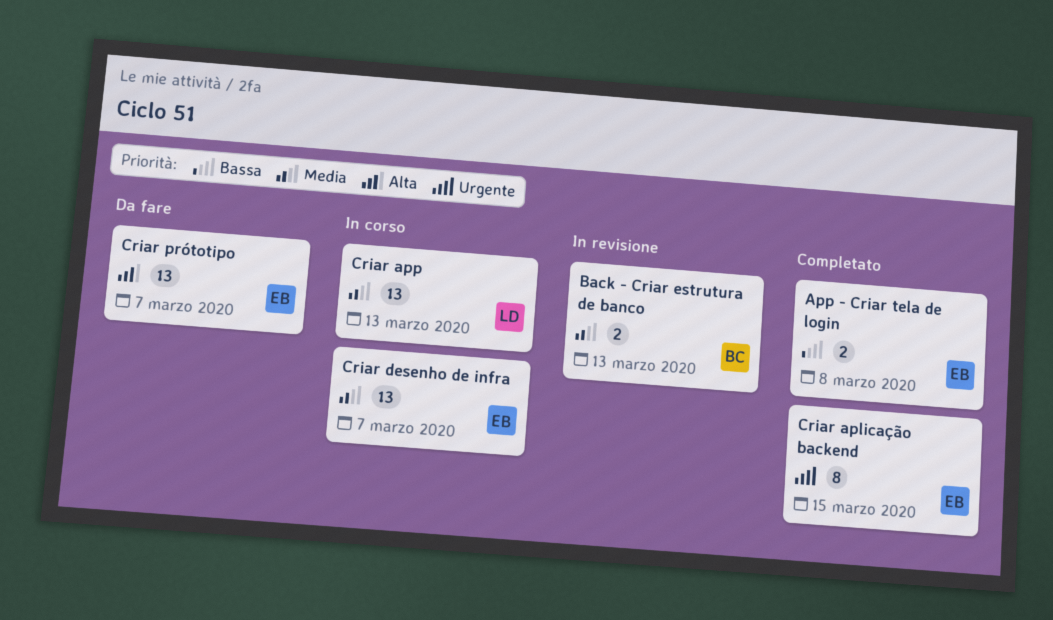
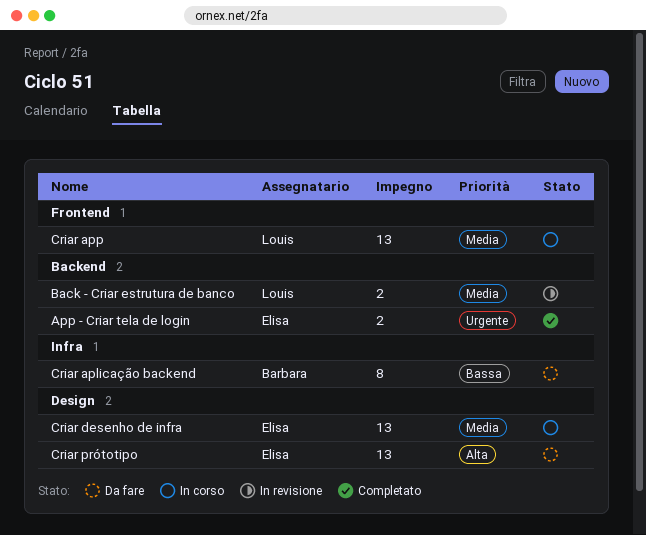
App - Criar tela de login, priority: Bassa -> Urgente
Back - Criar estrutura de banco, owner: Barbara -> Louis
Criar aplicação backend, status: Completato -> Da fare
Criar aplicação backend, owner: Elisa -> Barbara
Criar aplicação backend, priority: Urgente -> Bassa

